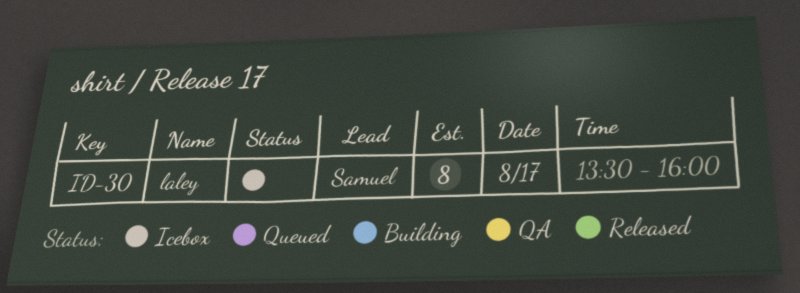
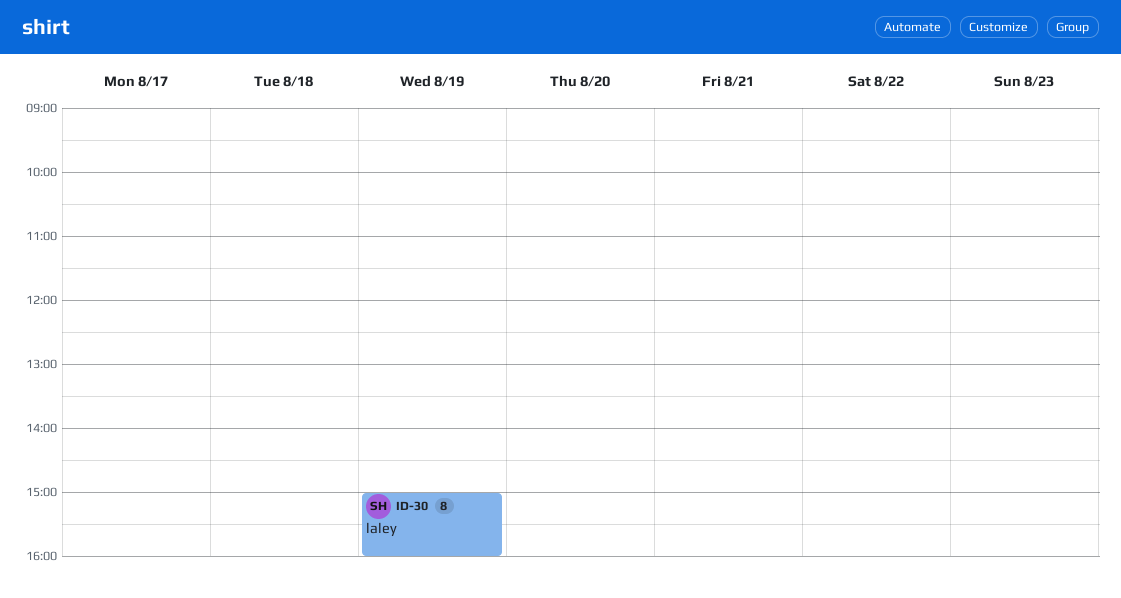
ID-30, day: Aug 17 -> Aug 19
ID-30, begins: 13:30 -> 15:00

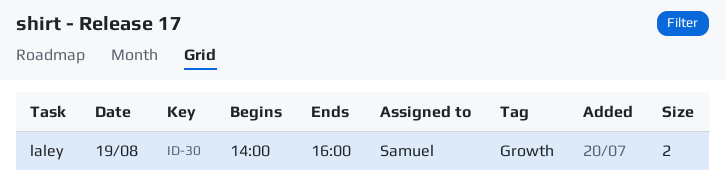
ID-30, estimate: 8 -> 2
ID-30, begins: 15:00 -> 14:00

